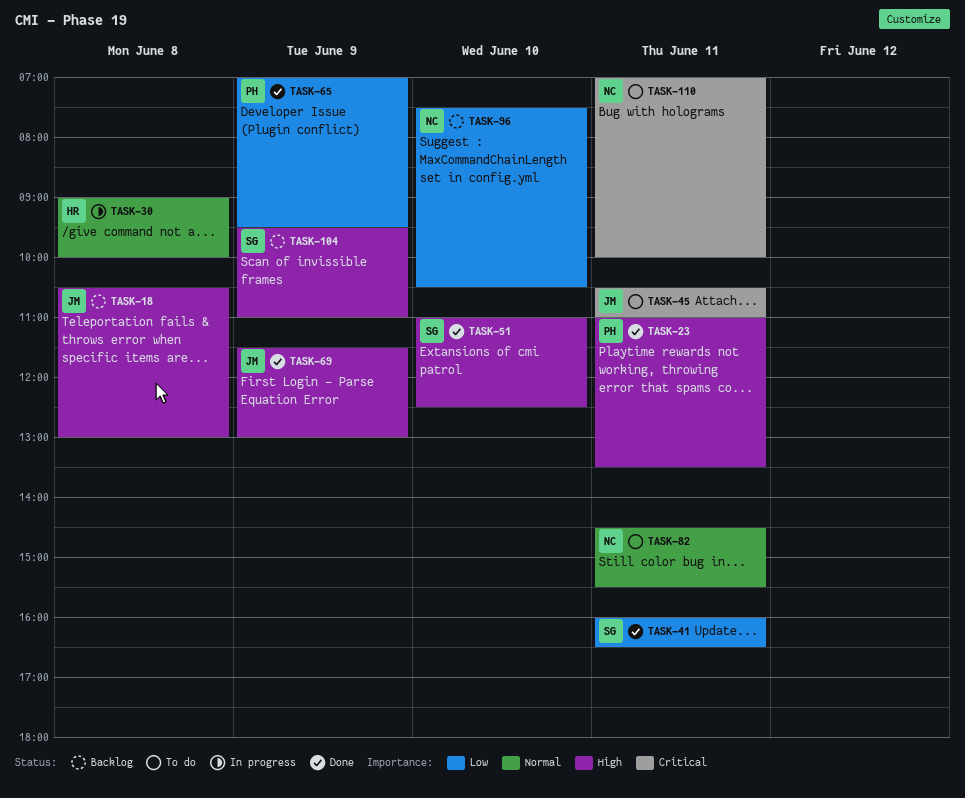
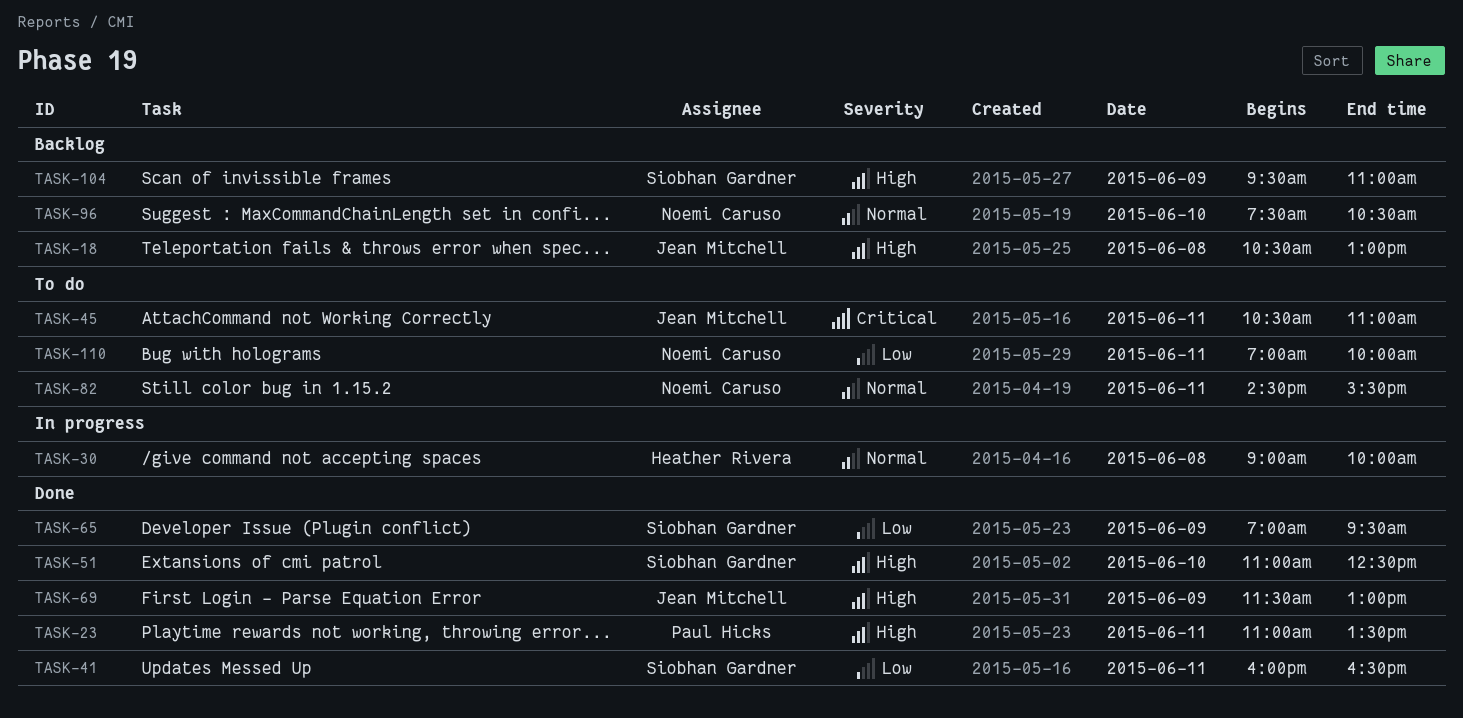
TASK-65, owner: Paul Hicks -> Siobhan Gardner
TASK-96, priority: Low -> Normal
TASK-110, priority: Critical -> Low

